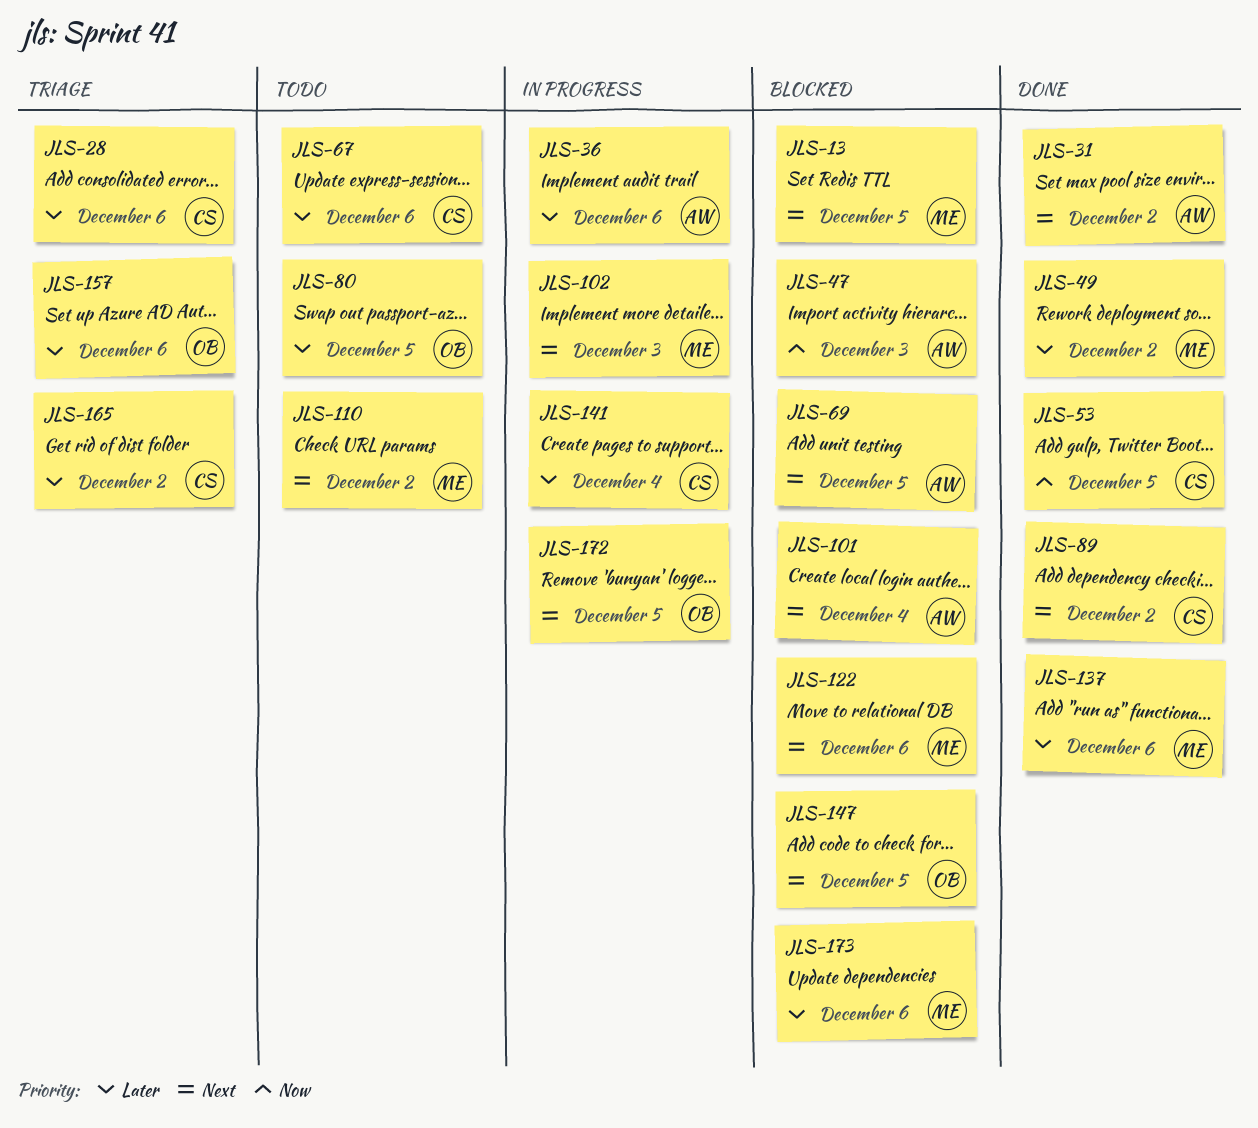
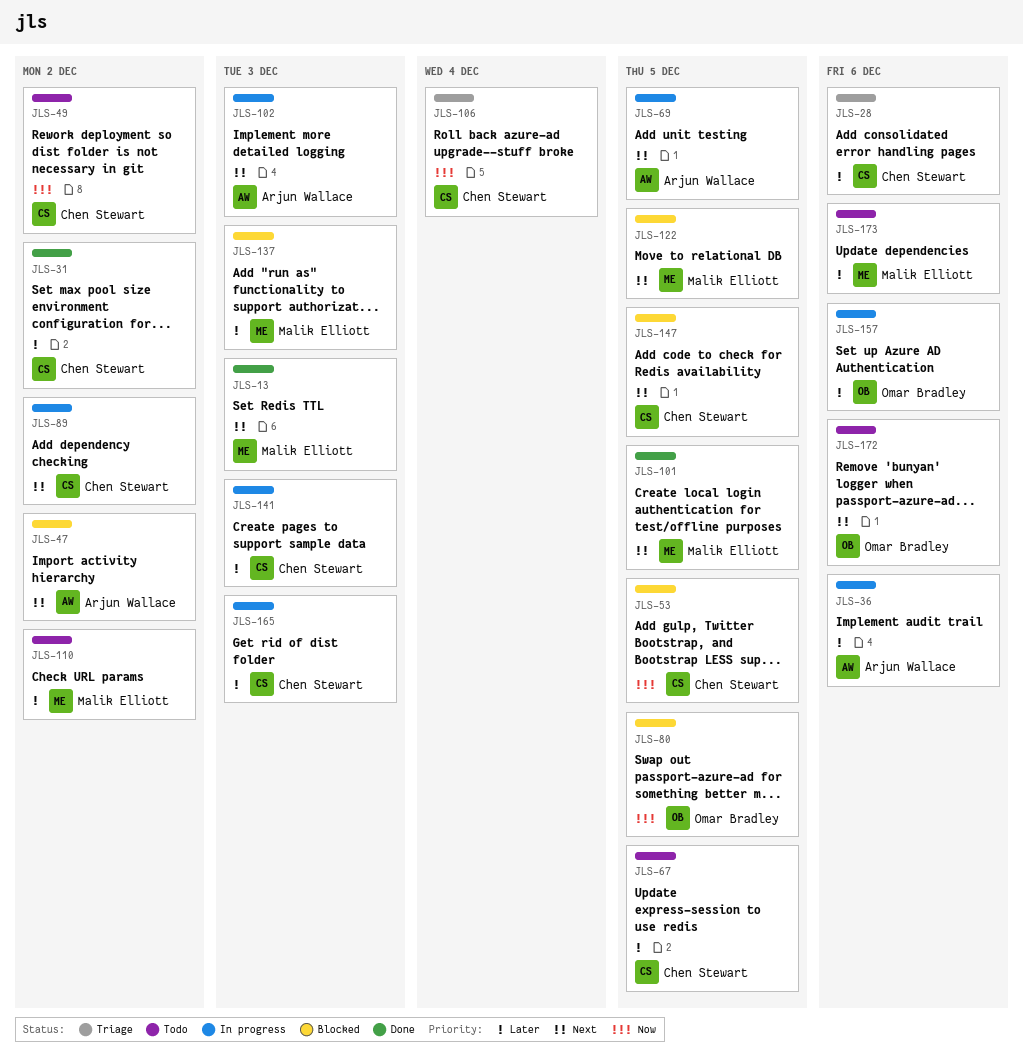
JLS-13, status: Blocked -> Done
JLS-13, due: Dec 5 -> Dec 3
JLS-31, owner: Arjun Wallace -> Chen Stewart
JLS-31, priority: Next -> Later
JLS-47, priority: Now -> Next
JLS-47, due: Dec 3 -> Dec 2
JLS-49, status: Done -> Todo
JLS-49, owner: Malik Elliott -> Chen Stewart
JLS-49, priority: Later -> Now
JLS-53, status: Done -> Blocked
JLS-67, due: Dec 6 -> Dec 5
JLS-69, status: Blocked -> In progress
JLS-80, status: Todo -> Blocked
JLS-80, priority: Later -> Now
JLS-89, status: Done -> In progress
JLS-101, status: Blocked -> Done
JLS-101, owner: Arjun Wallace -> Malik Elliott
JLS-101, due: Dec 4 -> Dec 5
JLS-102, owner: Malik Elliott -> Arjun Wallace
JLS-106: none -> present
JLS-110, priority: Next -> Later
JLS-122, due: Dec 6 -> Dec 5
JLS-137, status: Done -> Blocked
JLS-137, due: Dec 6 -> Dec 3
JLS-141, due: Dec 4 -> Dec 3
JLS-147, owner: Omar Bradley -> Chen Stewart
JLS-157, status: Triage -> In progress
JLS-165, status: Triage -> In progress
JLS-165, due: Dec 2 -> Dec 3
JLS-172, status: In progress -> Todo
JLS-172, due: Dec 5 -> Dec 6
JLS-173, status: Blocked -> Todo

